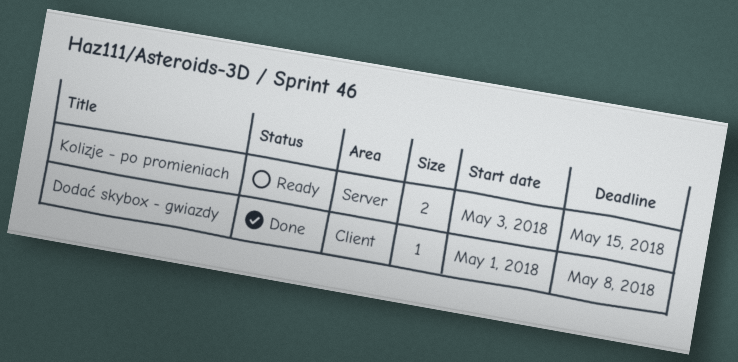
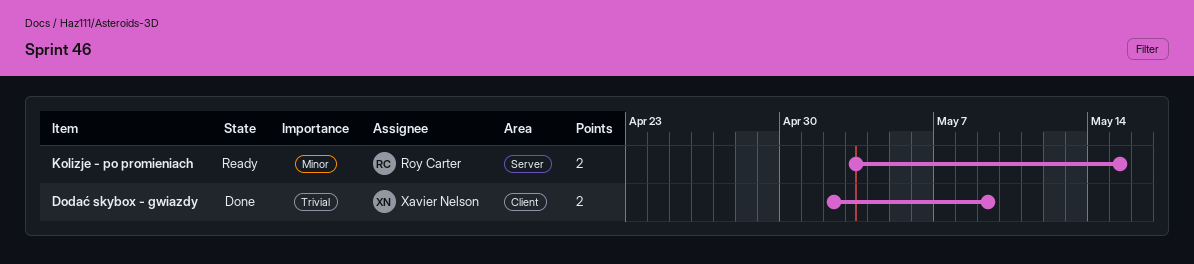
Dodać skybox - gwiazdy, estimate: 1 -> 2
Dodać skybox - gwiazdy, start: May 1 -> May 2
Dodać skybox - gwiazdy, due: May 8 -> May 9

